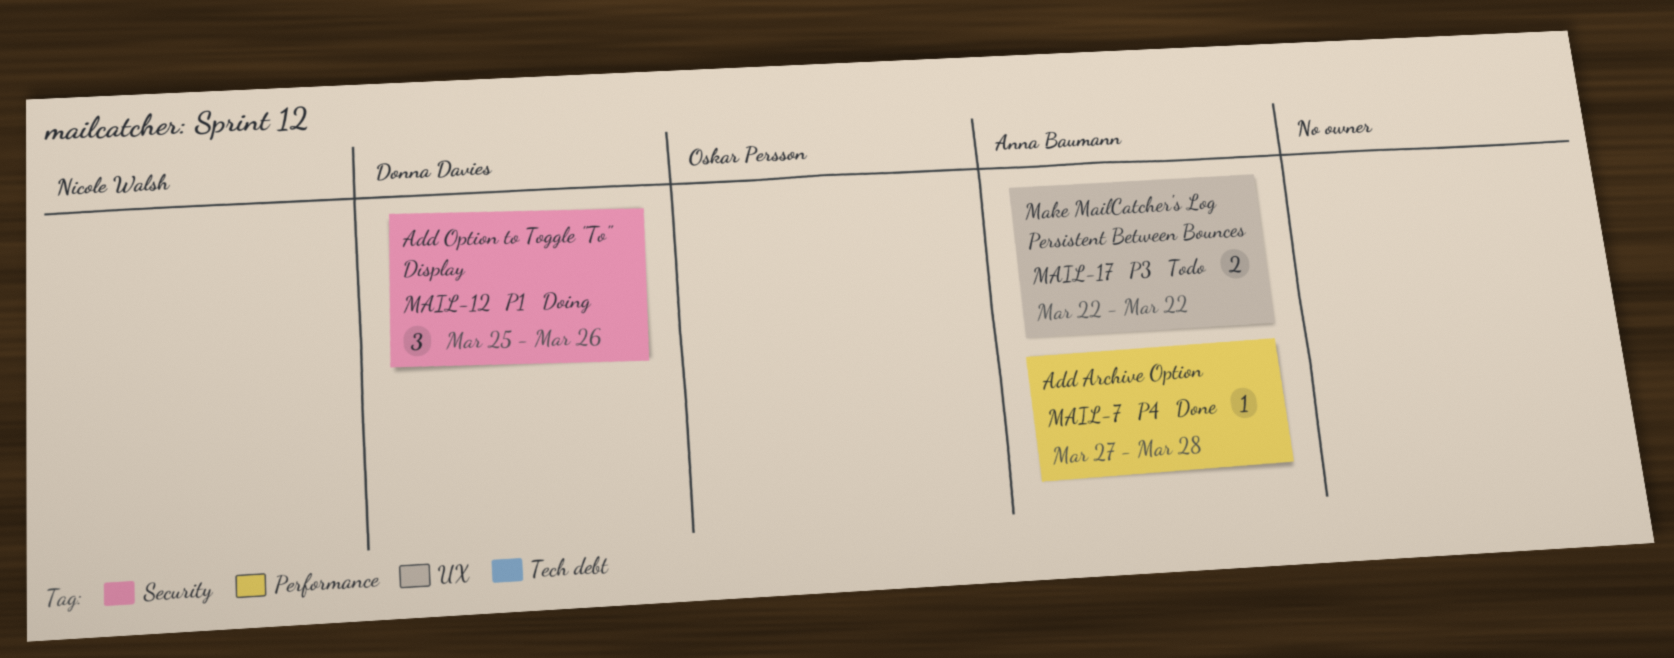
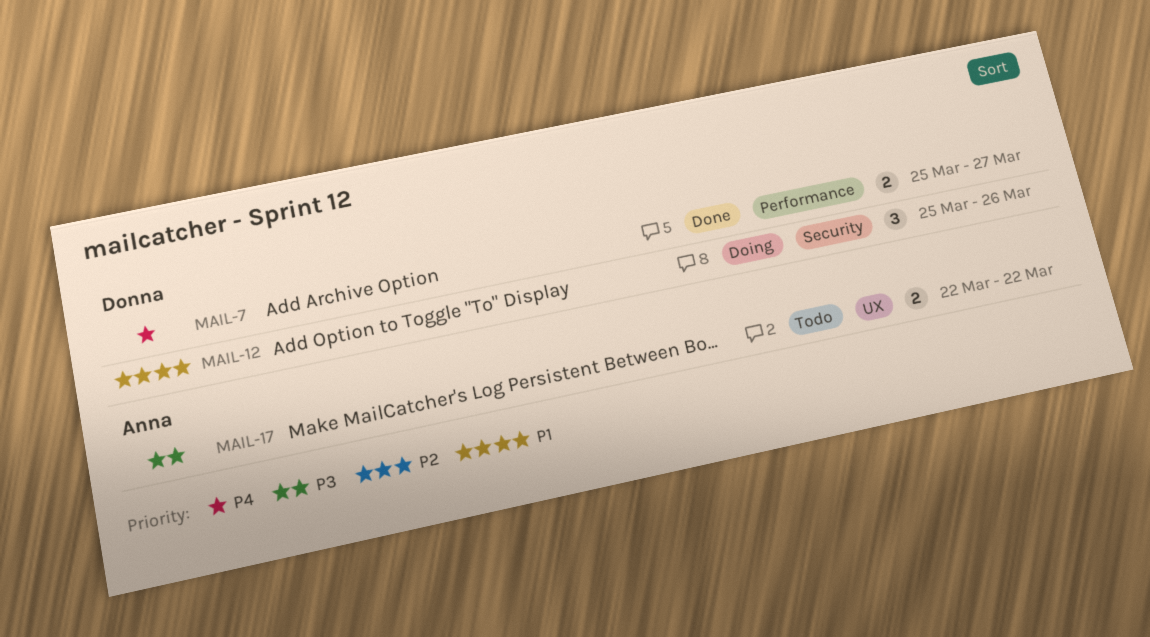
MAIL-7, owner: Anna Baumann -> Donna Davies
MAIL-7, estimate: 1 -> 2
MAIL-7, start: Mar 27 -> Mar 25
MAIL-7, due: Mar 28 -> Mar 27

